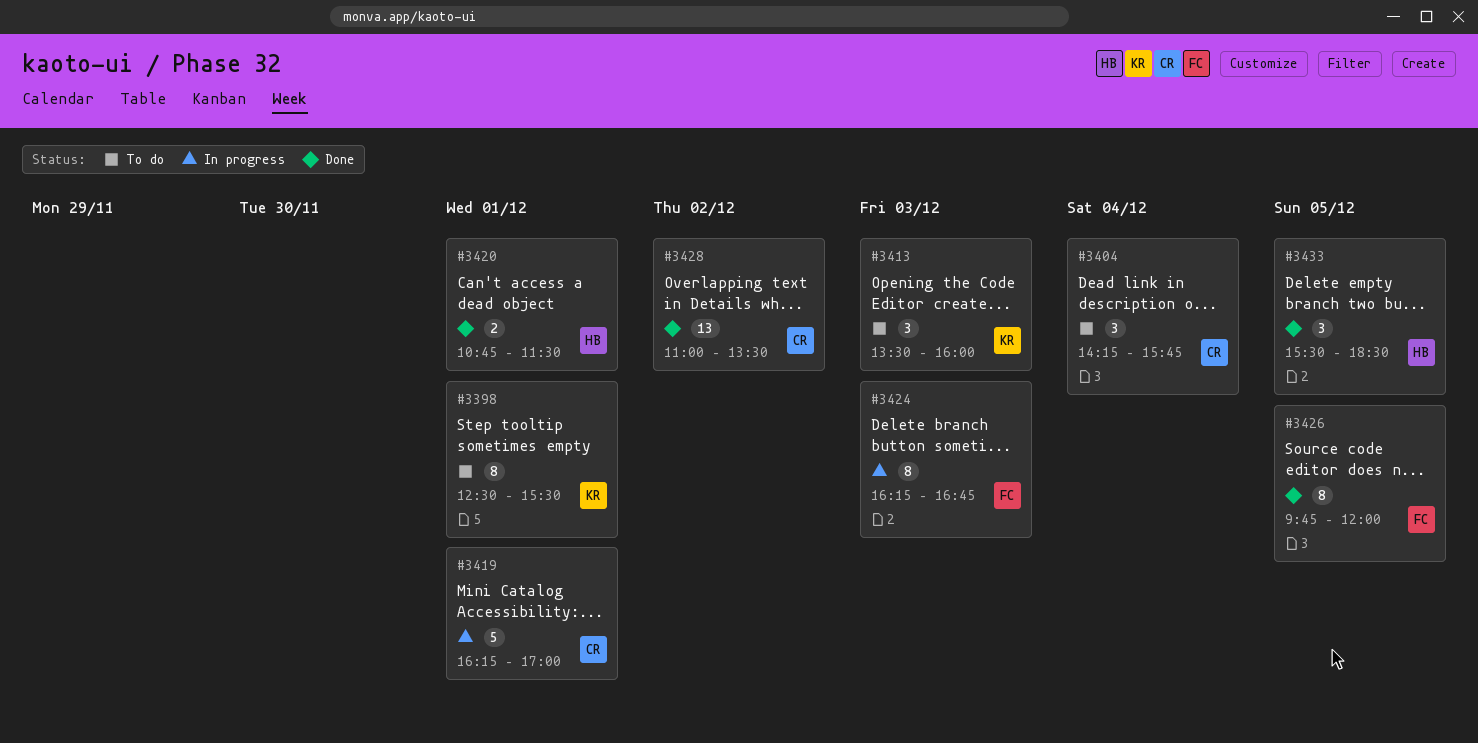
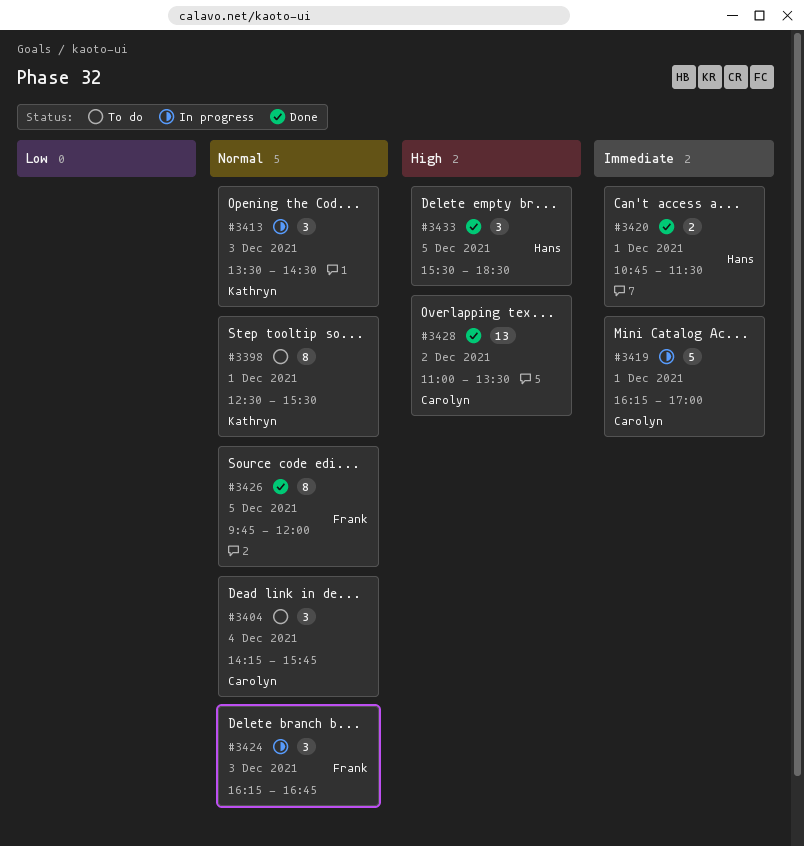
#3413, status: To do -> In progress
#3413, ends: 16:00 -> 14:30
#3424, estimate: 8 -> 3

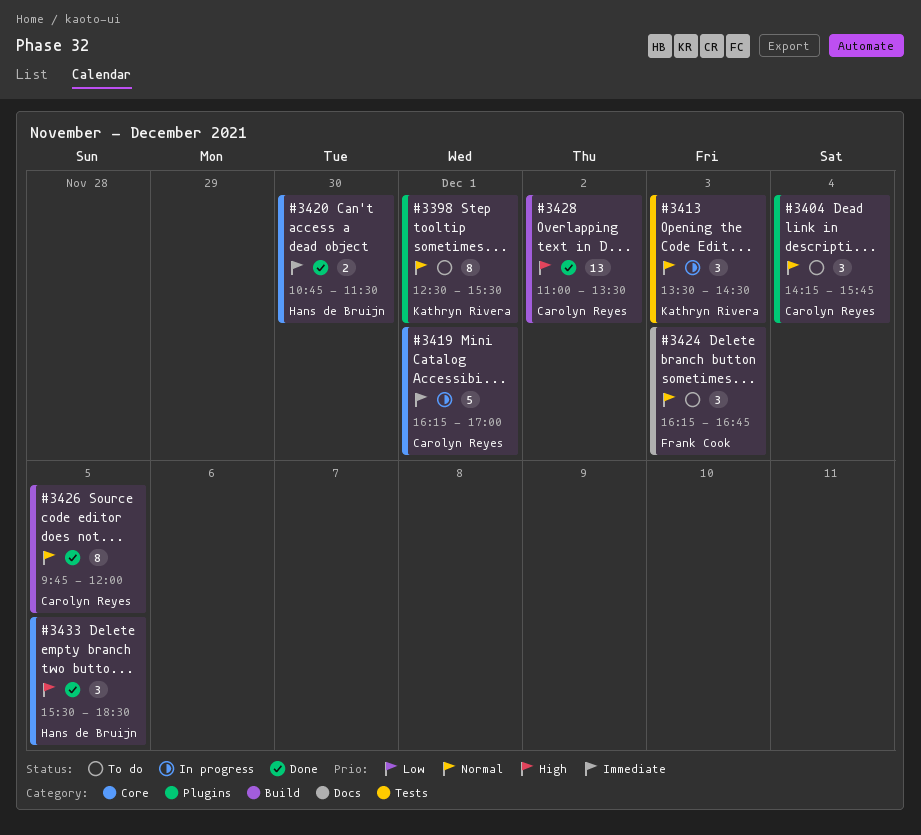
#3420, day: Dec 1 -> Nov 30
#3424, status: In progress -> To do
#3426, owner: Frank Cook -> Carolyn Reyes

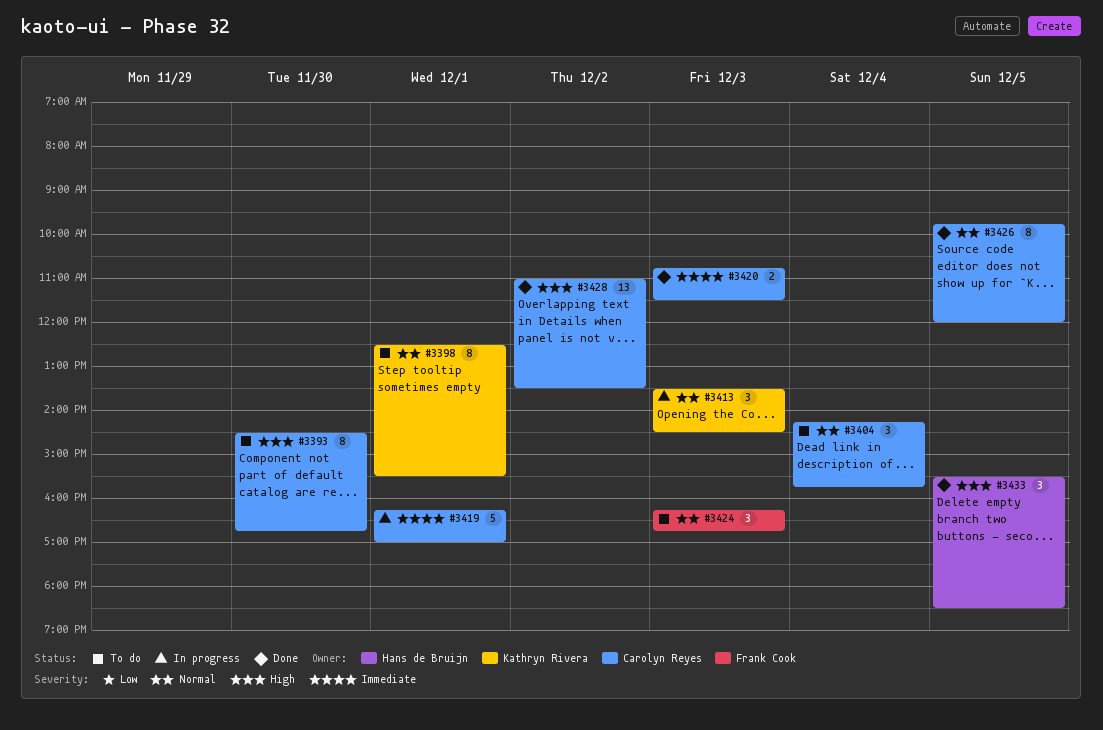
#3393: none -> present
#3420, owner: Hans de Bruijn -> Carolyn Reyes
#3420, day: Nov 30 -> Dec 3

